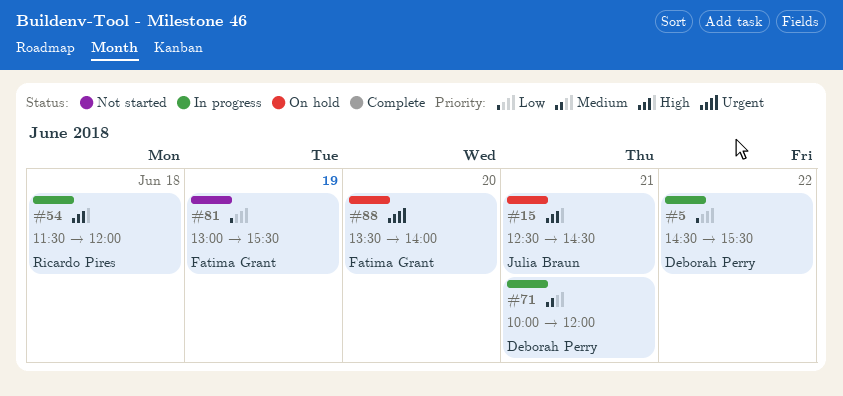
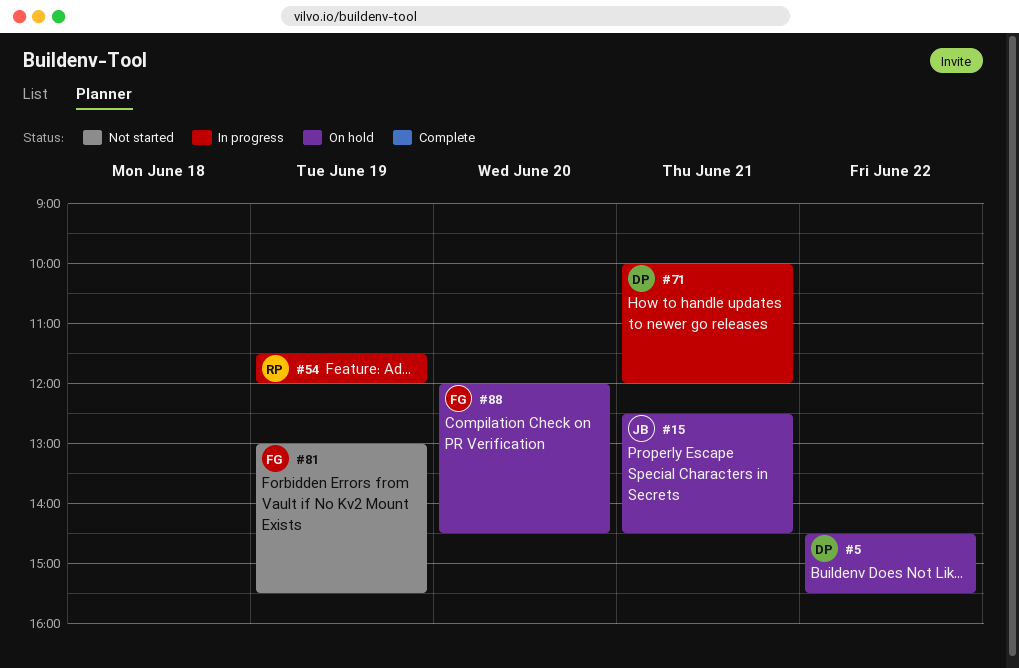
#5, status: In progress -> On hold
#54, day: Jun 18 -> Jun 19
#88, begins: 13:30 -> 12:00
#88, ends: 14:00 -> 14:30

